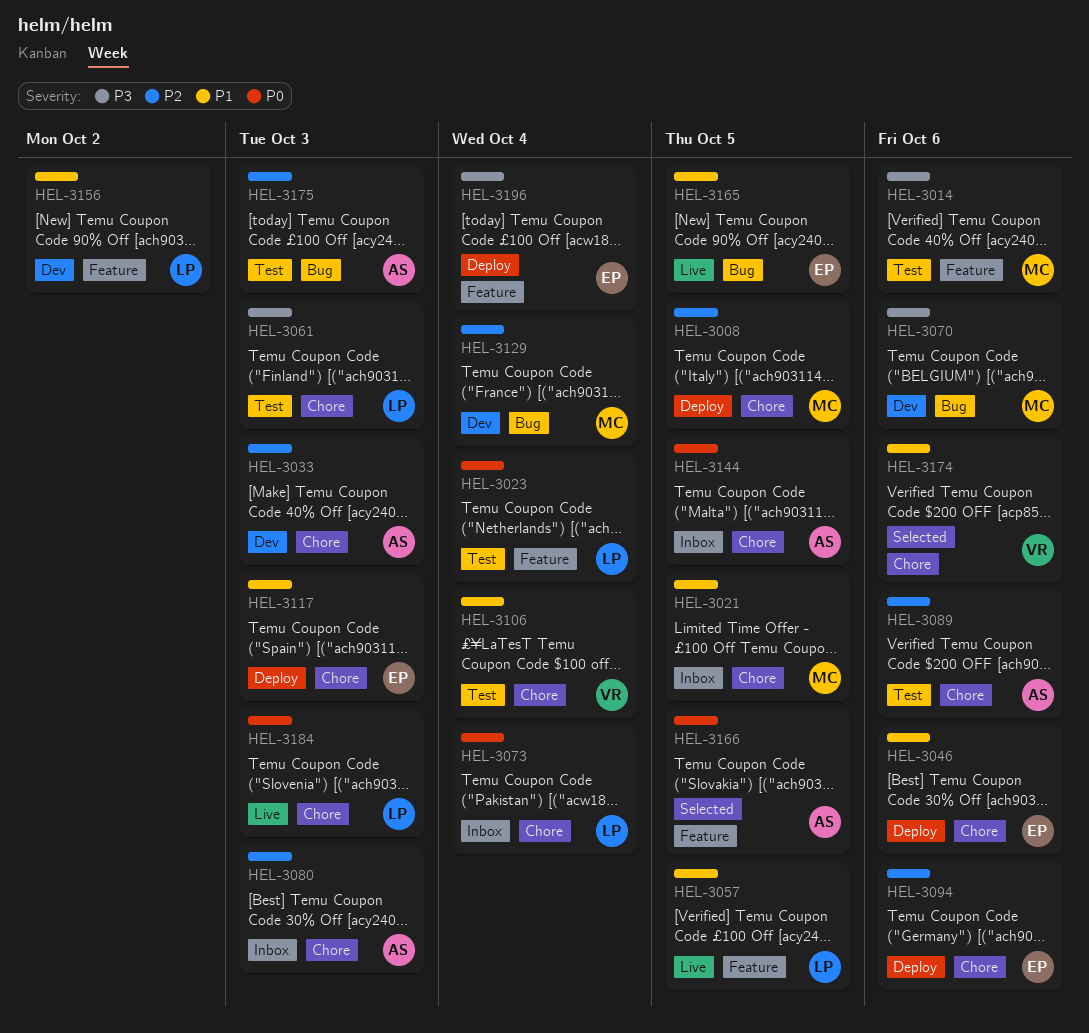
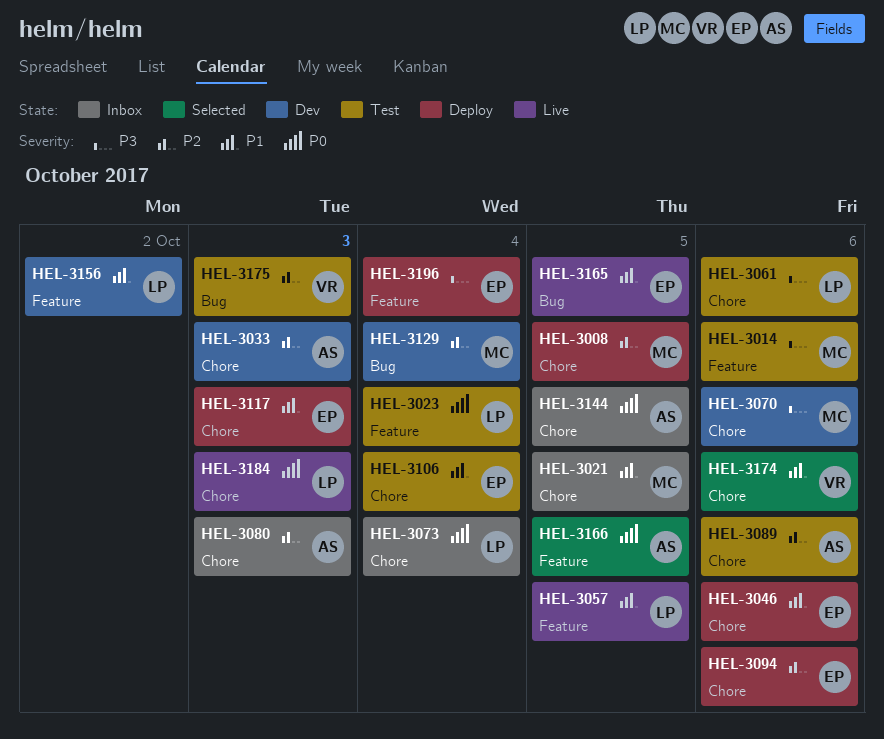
HEL-3061, due: Oct 3 -> Oct 6
HEL-3070, label: Bug -> Chore
HEL-3106, owner: VR -> EP
HEL-3175, owner: AS -> VR

